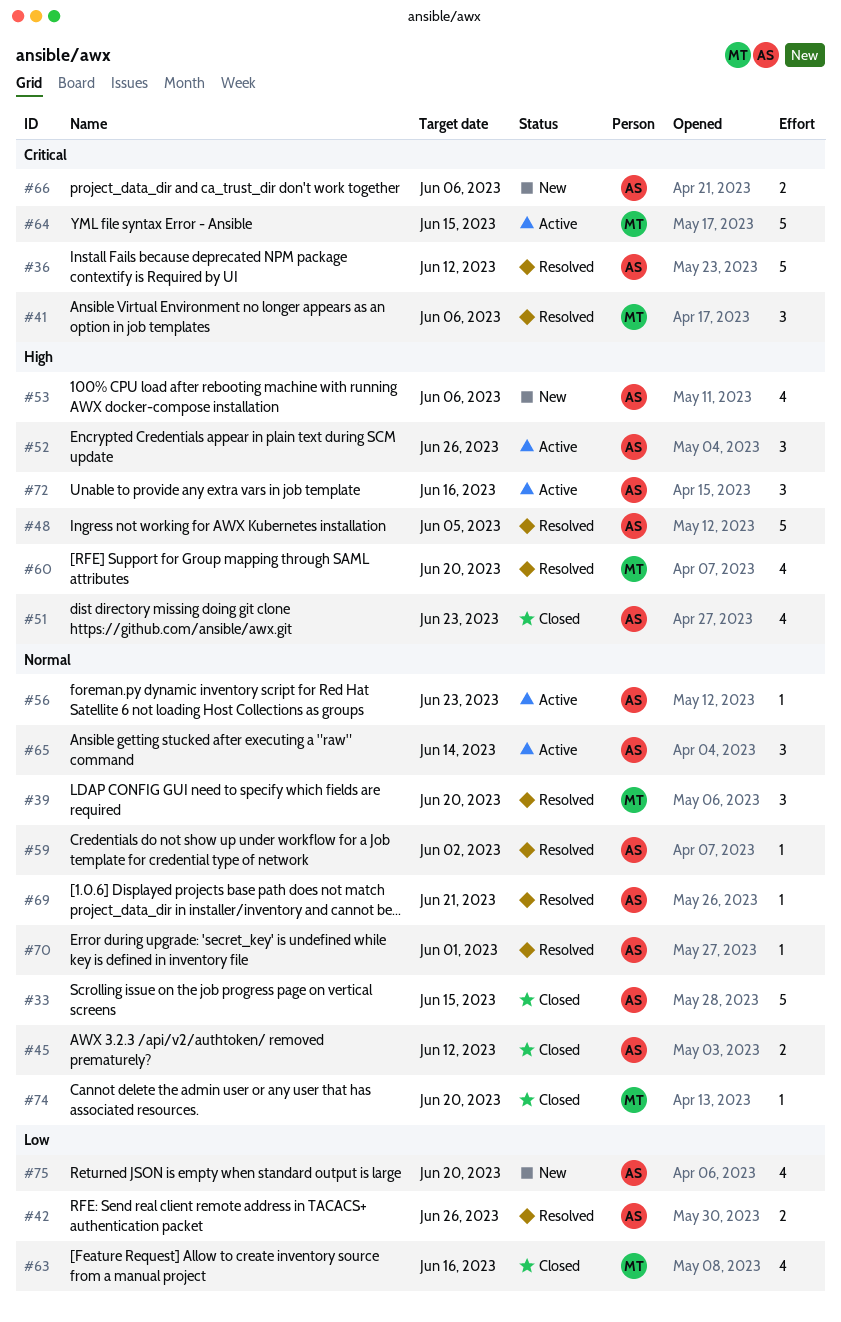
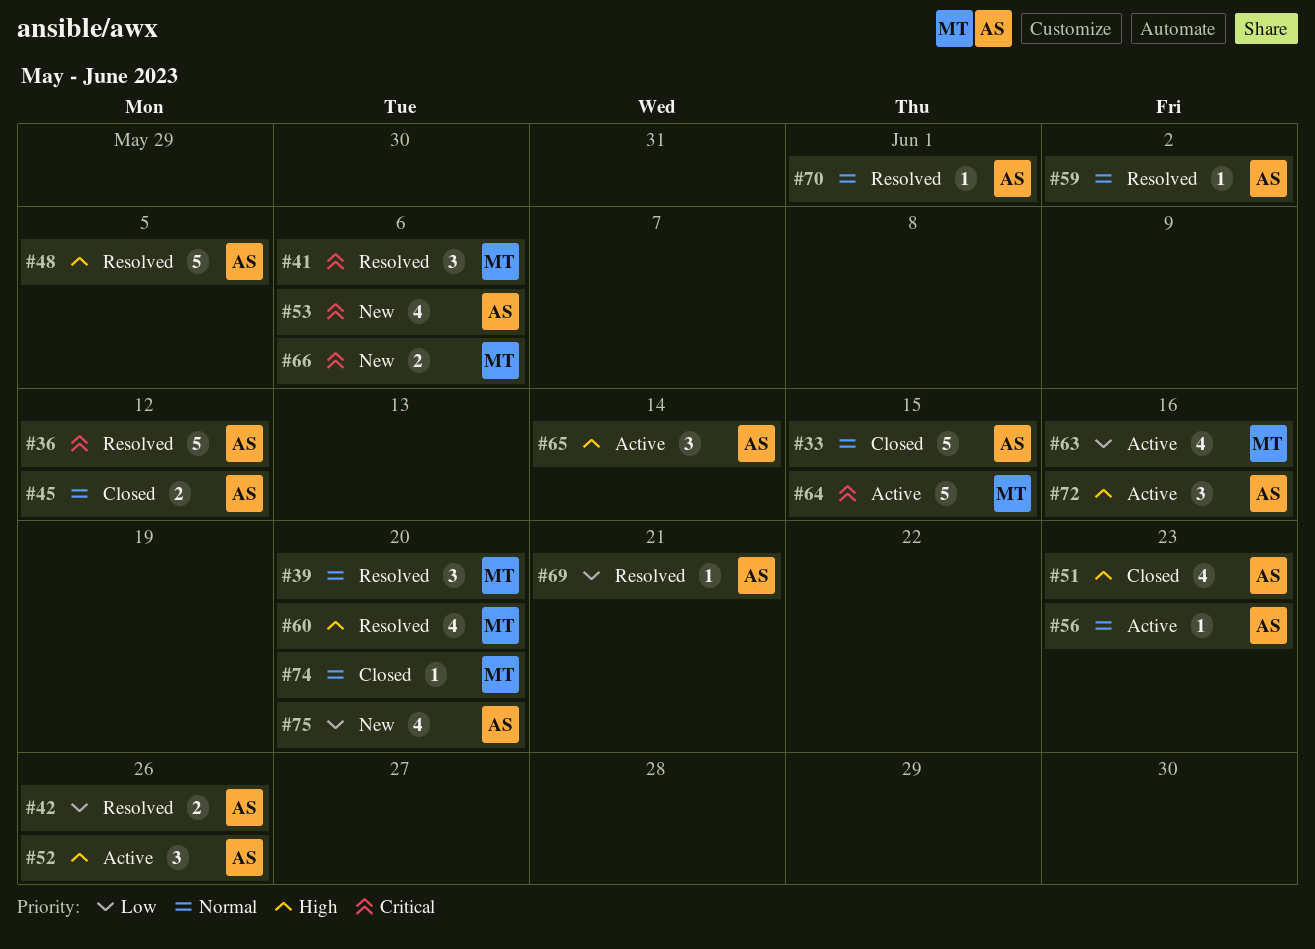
#53, priority: High -> Critical
#63, status: Closed -> Active
#65, priority: Normal -> High
#66, owner: AS -> MT
#69, priority: Normal -> Low

